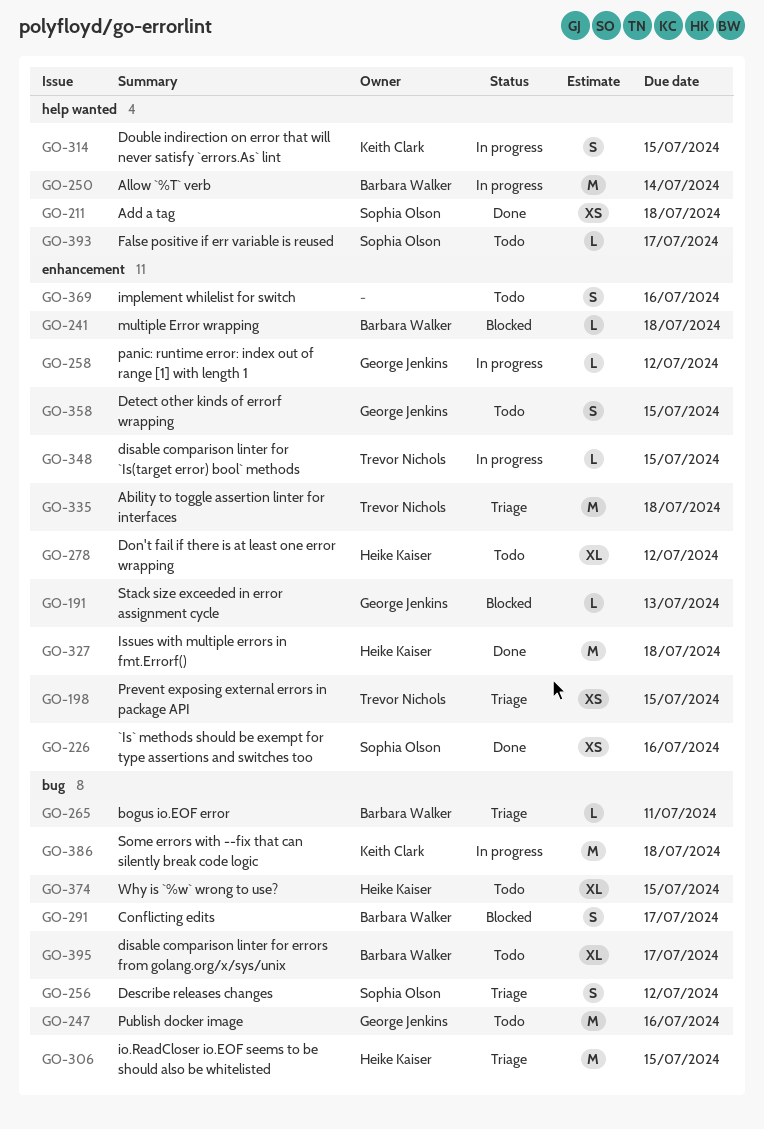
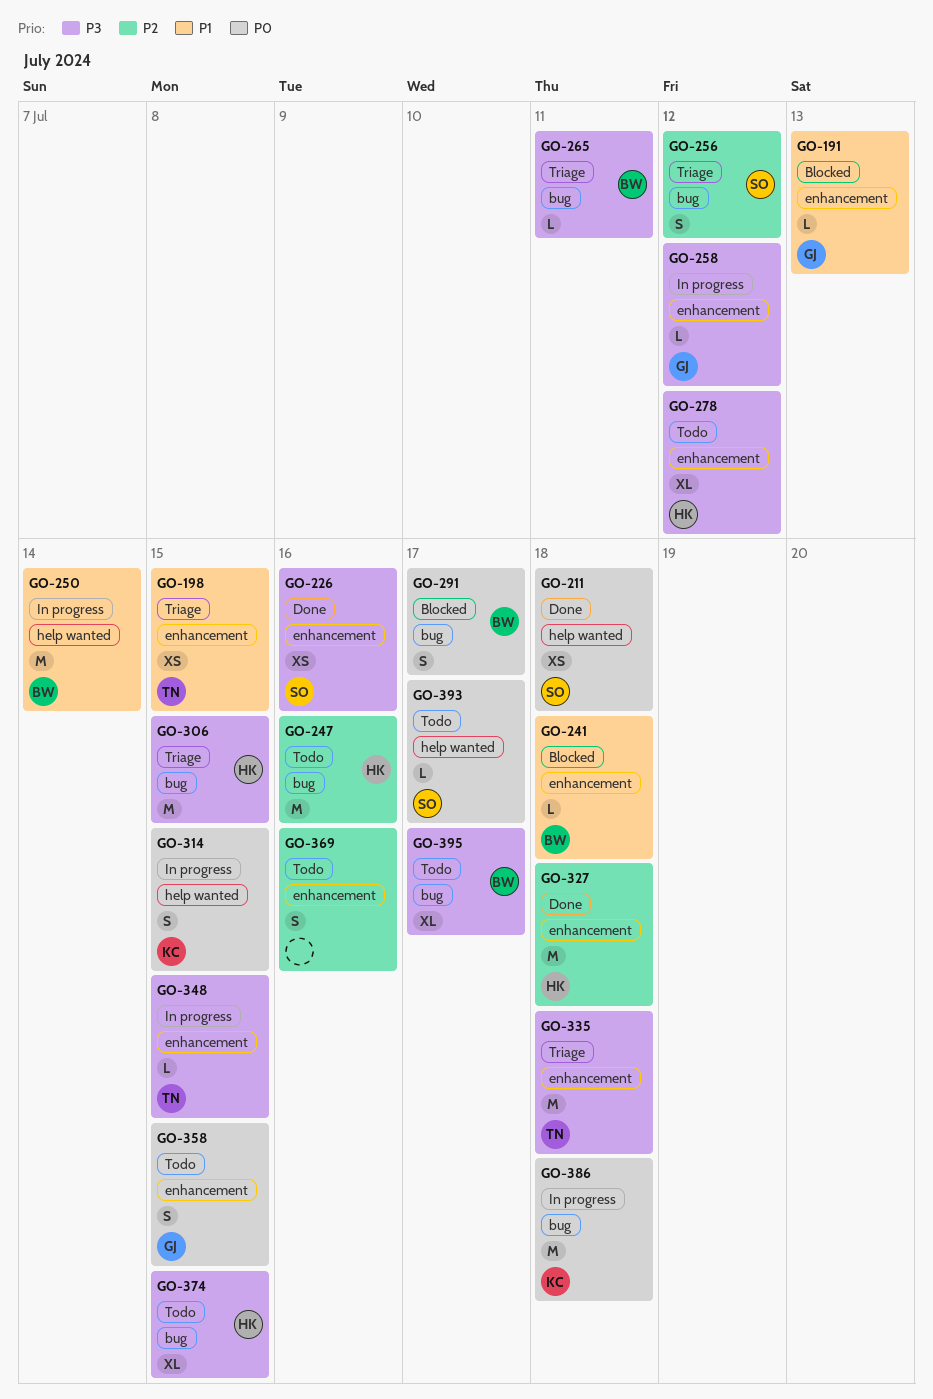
GO-247, owner: George Jenkins -> Heike Kaiser

